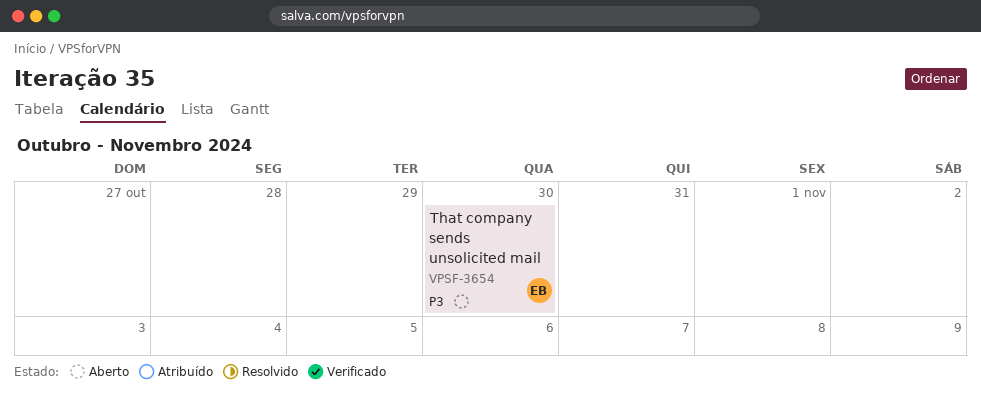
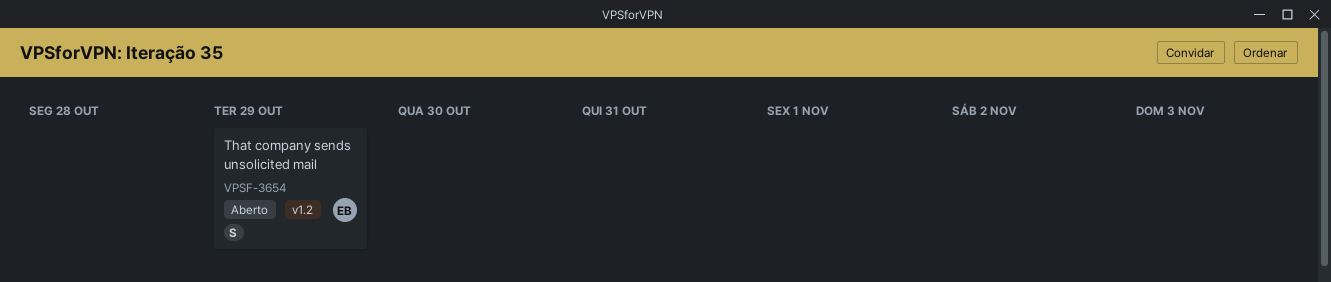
VPSF-3654, due: Oct 30 -> Oct 29

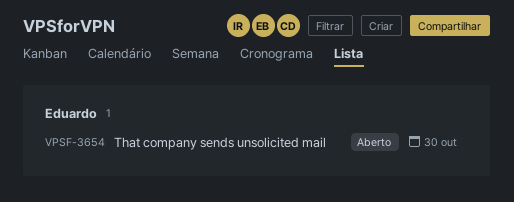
VPSF-3654, due: Oct 29 -> Oct 30

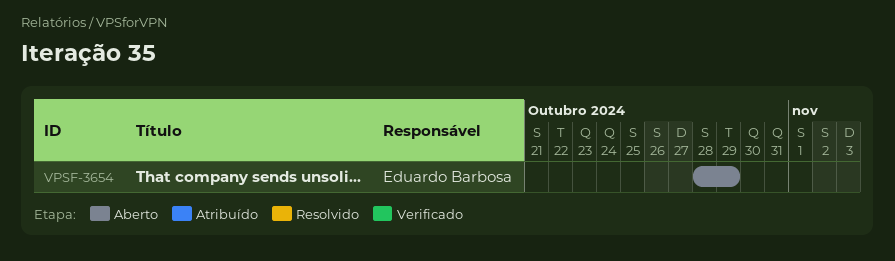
VPSF-3654, due: Oct 30 -> Oct 29

